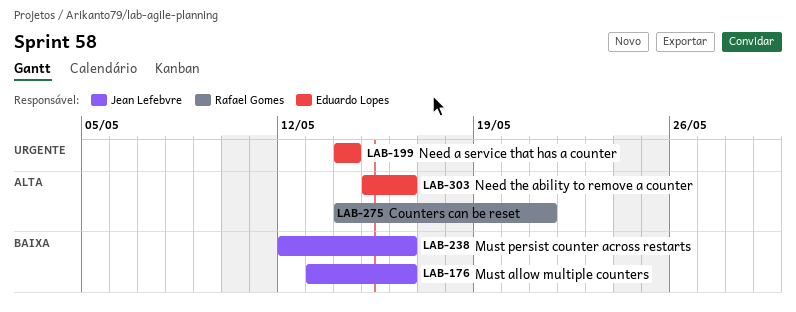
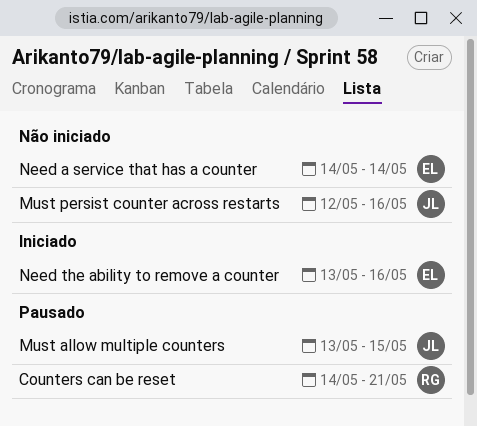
Must allow multiple counters, due: May 16 -> May 15
Need the ability to remove a counter, start: May 15 -> May 13

